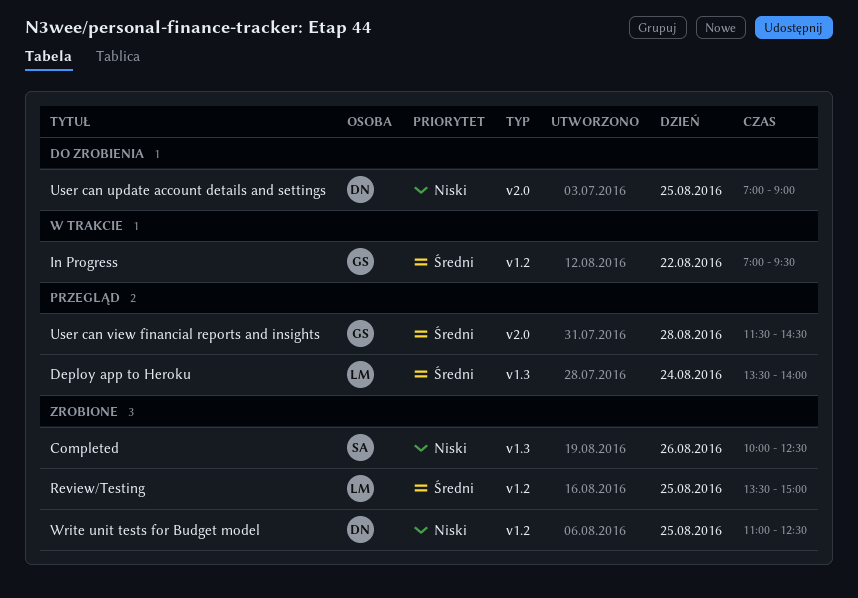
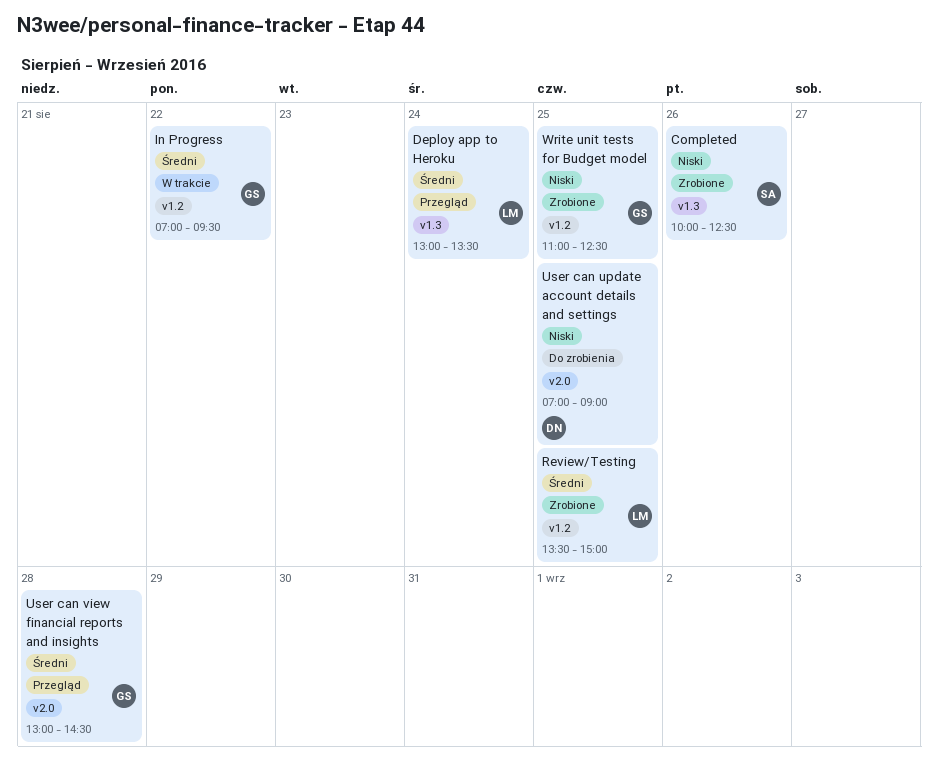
Deploy app to Heroku, begins: 13:30 -> 13:00
Deploy app to Heroku, ends: 14:00 -> 13:30
User can view financial reports and insights, begins: 11:30 -> 13:00
Write unit tests for Budget model, owner: DN -> GS

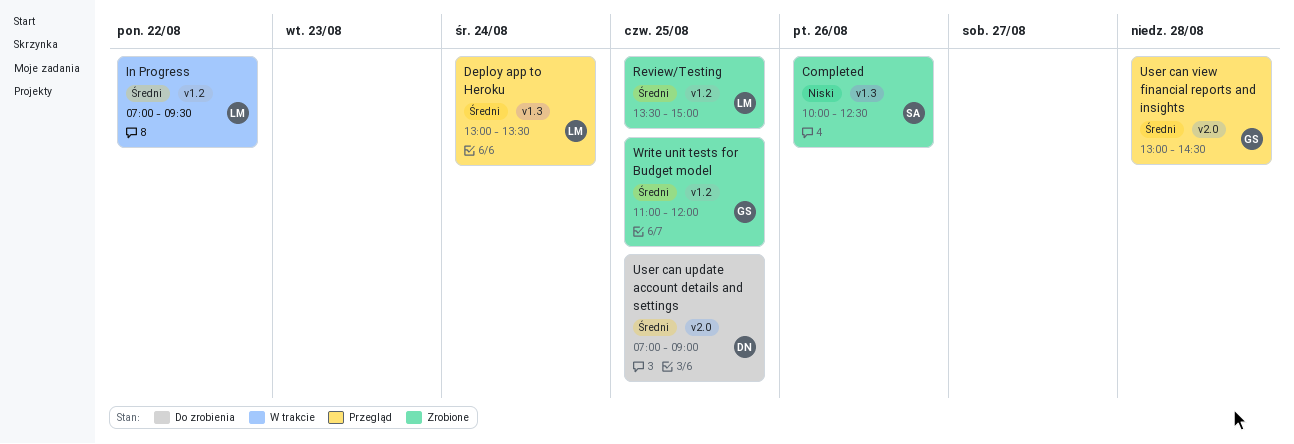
In Progress, owner: GS -> LM
User can update account details and settings, priority: Niski -> Średni
Write unit tests for Budget model, priority: Niski -> Średni
Write unit tests for Budget model, ends: 12:30 -> 12:00

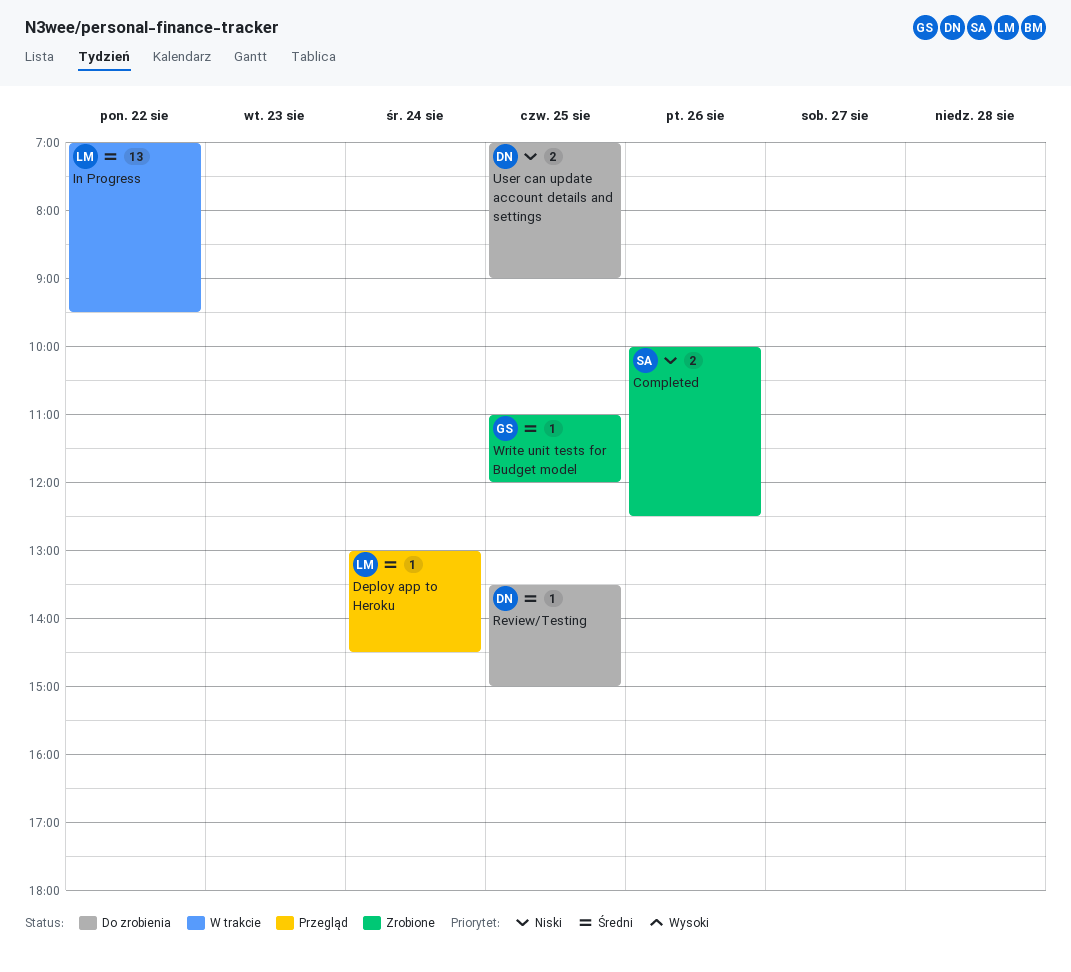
Deploy app to Heroku, ends: 13:30 -> 14:30
Review/Testing, status: Zrobione -> Do zrobienia
Review/Testing, owner: LM -> DN
User can update account details and settings, priority: Średni -> Niski
User can view financial reports and insights: present -> none

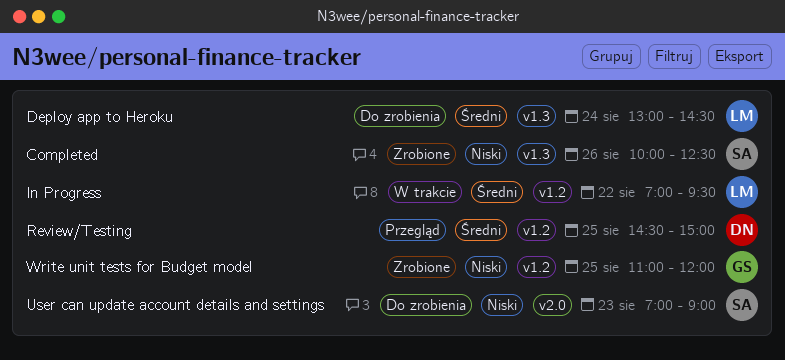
Deploy app to Heroku, status: Przegląd -> Do zrobienia
Review/Testing, status: Do zrobienia -> Przegląd
Review/Testing, begins: 13:30 -> 14:30
User can update account details and settings, owner: DN -> SA
User can update account details and settings, day: Aug 25 -> Aug 23
Write unit tests for Budget model, priority: Średni -> Niski

